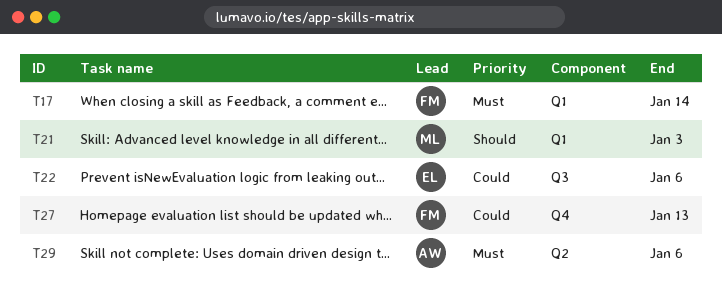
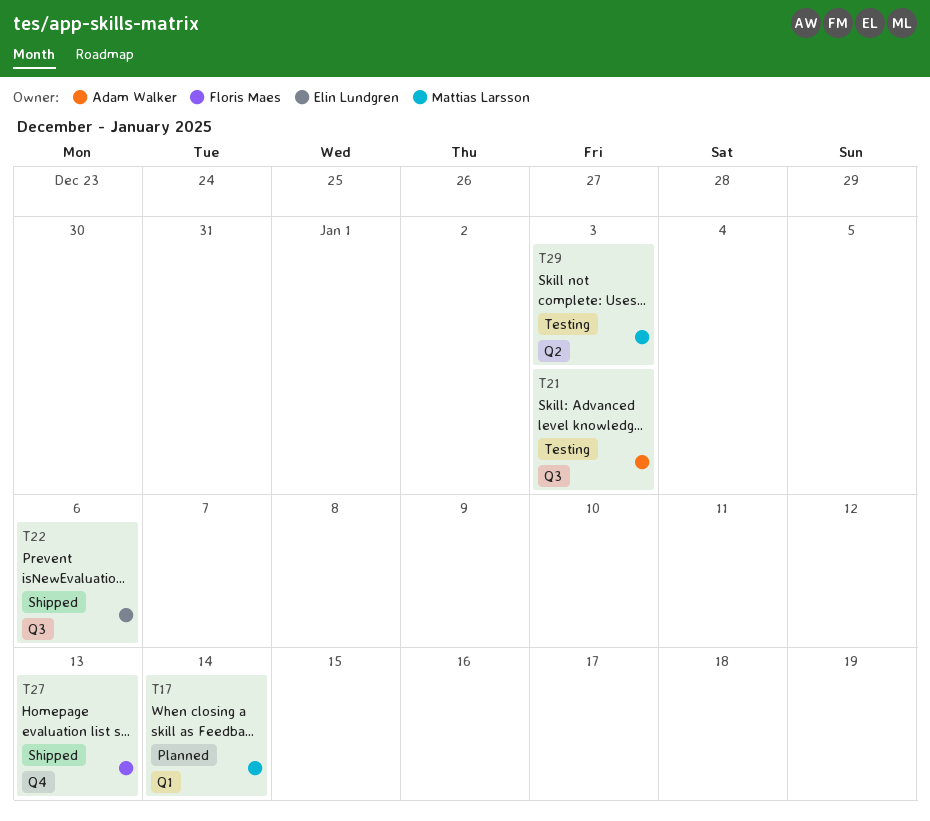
T17, owner: Floris Maes -> Mattias Larsson
T21, owner: Mattias Larsson -> Adam Walker
T21, label: Q1 -> Q3
T29, owner: Adam Walker -> Mattias Larsson
T29, due: Jan 6 -> Jan 3

